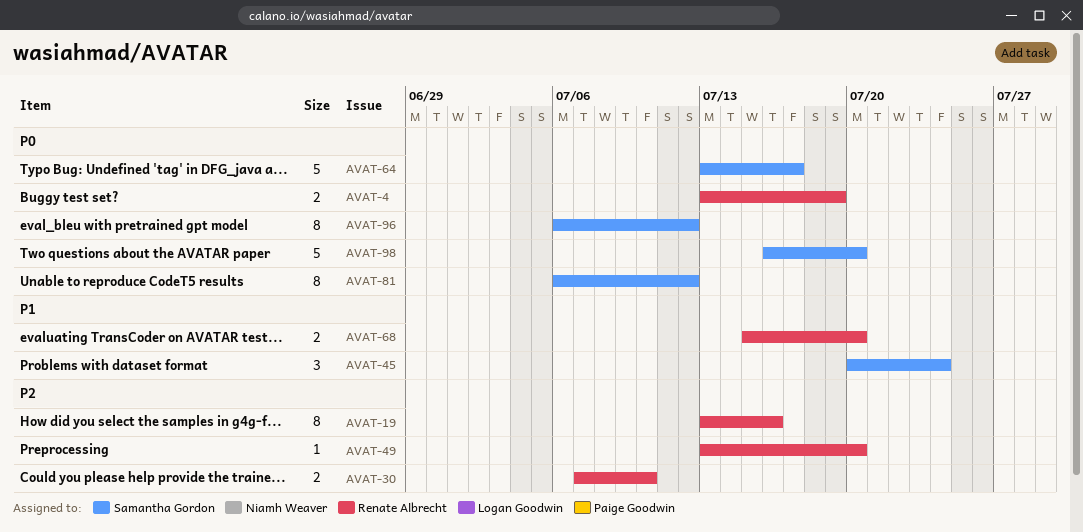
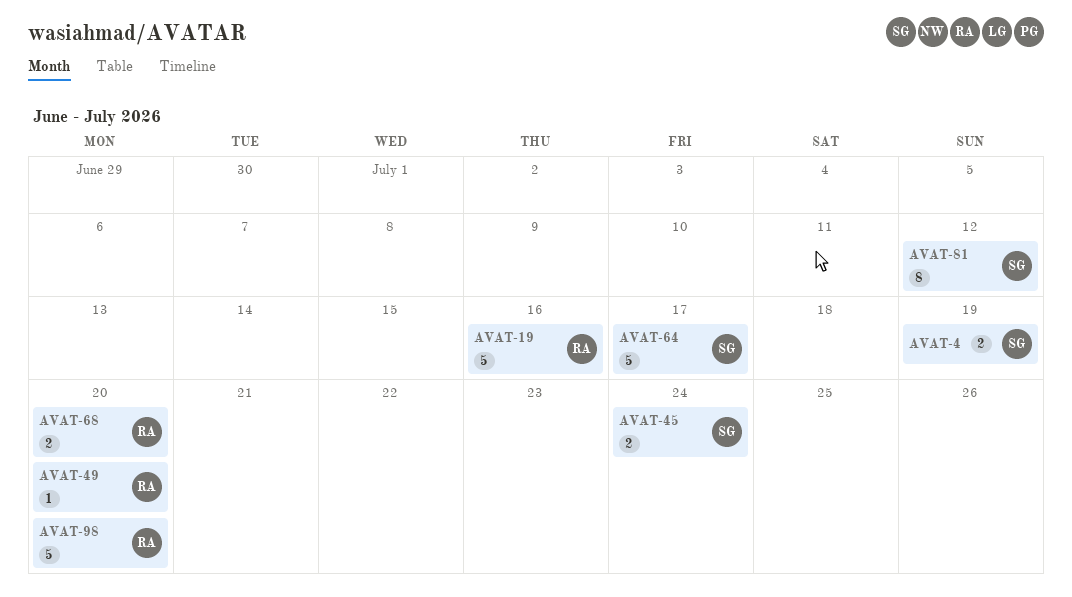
AVAT-4, owner: Renate Albrecht -> Samantha Gordon
AVAT-19, estimate: 8 -> 5
AVAT-30: present -> none
AVAT-45, estimate: 3 -> 2
AVAT-96: present -> none
AVAT-98, owner: Samantha Gordon -> Renate Albrecht

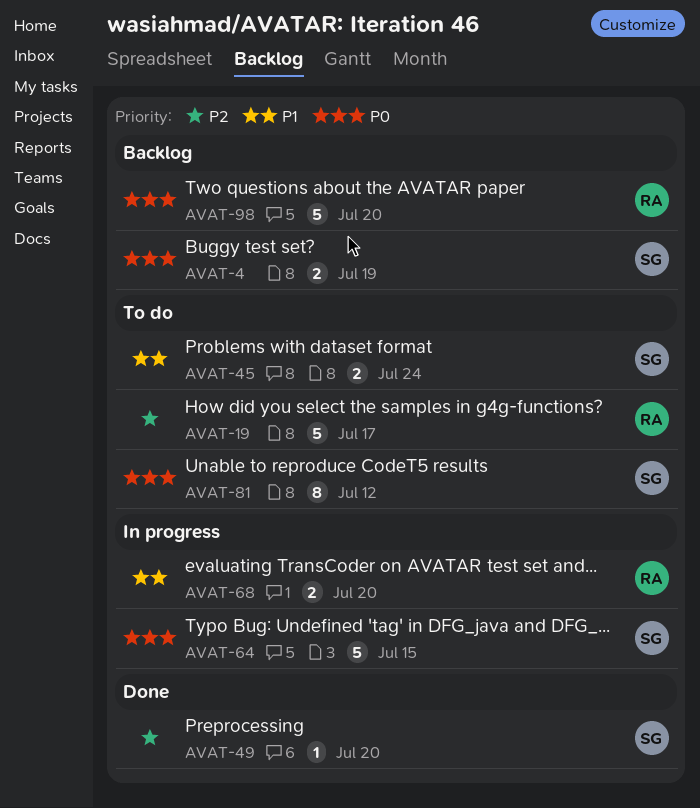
AVAT-19, due: Jul 16 -> Jul 17
AVAT-49, owner: RA -> SG
AVAT-64, due: Jul 17 -> Jul 15

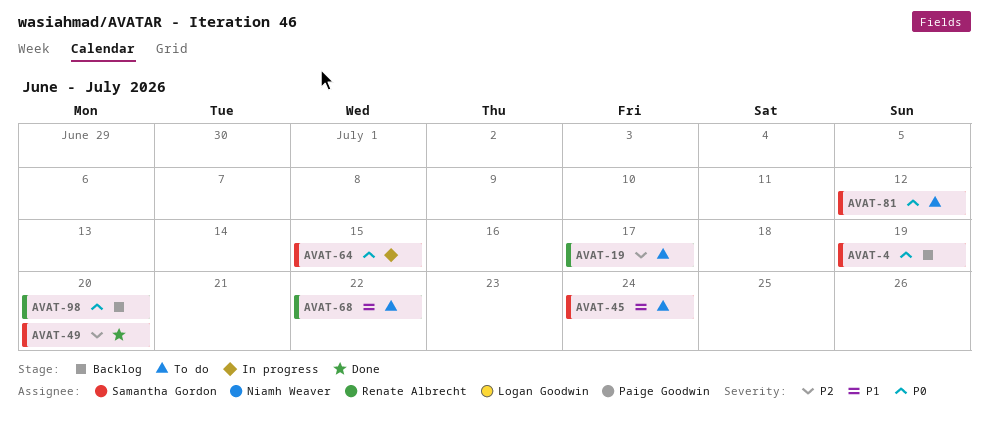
AVAT-68, status: In progress -> To do
AVAT-68, due: Jul 20 -> Jul 22

